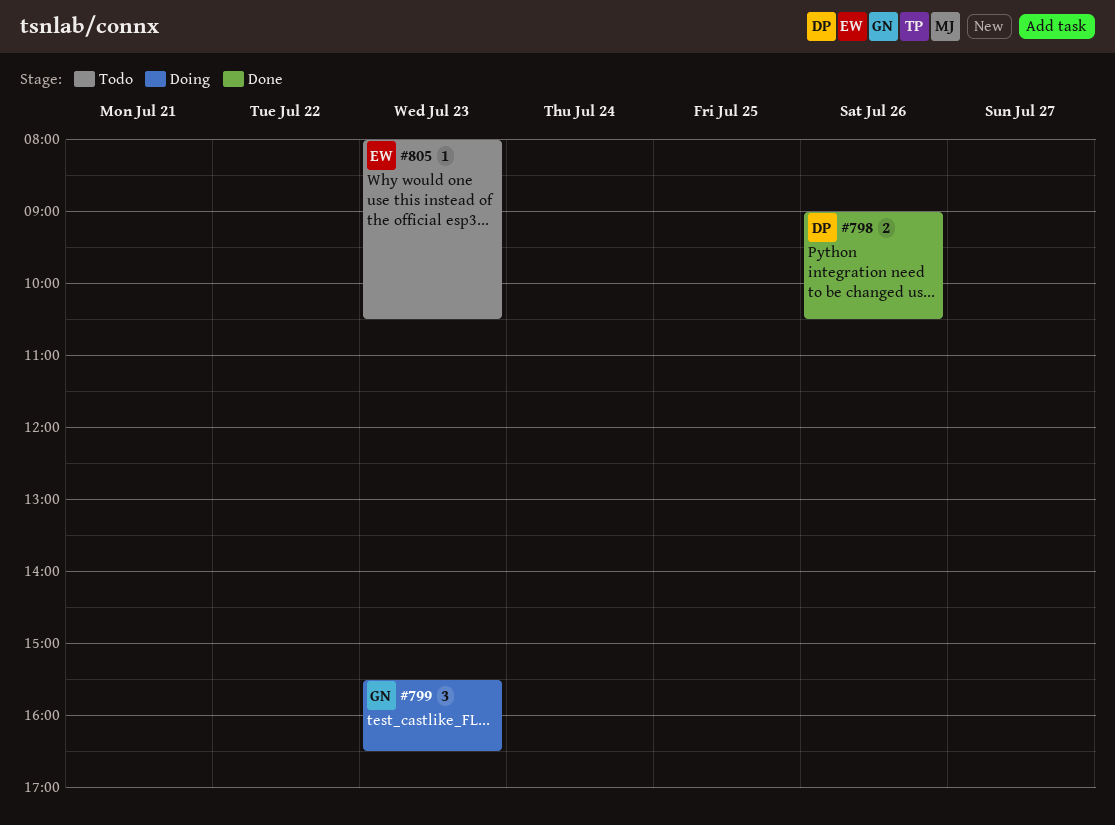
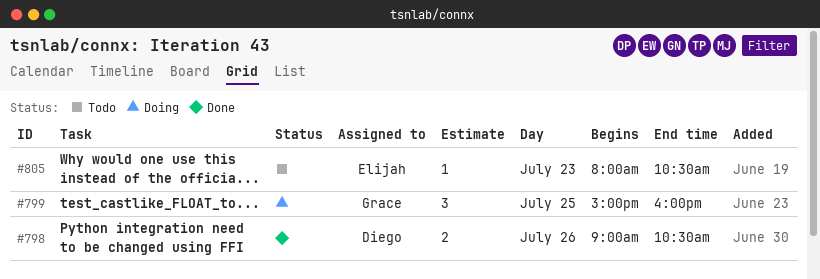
#799, day: Jul 23 -> Jul 25
#799, begins: 15:30 -> 15:00
#799, ends: 16:30 -> 16:00

